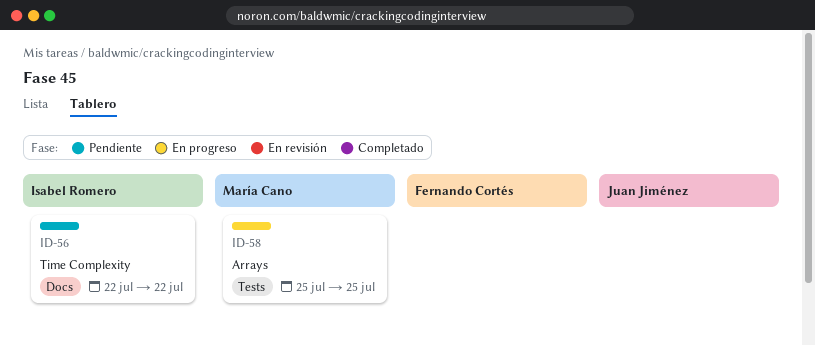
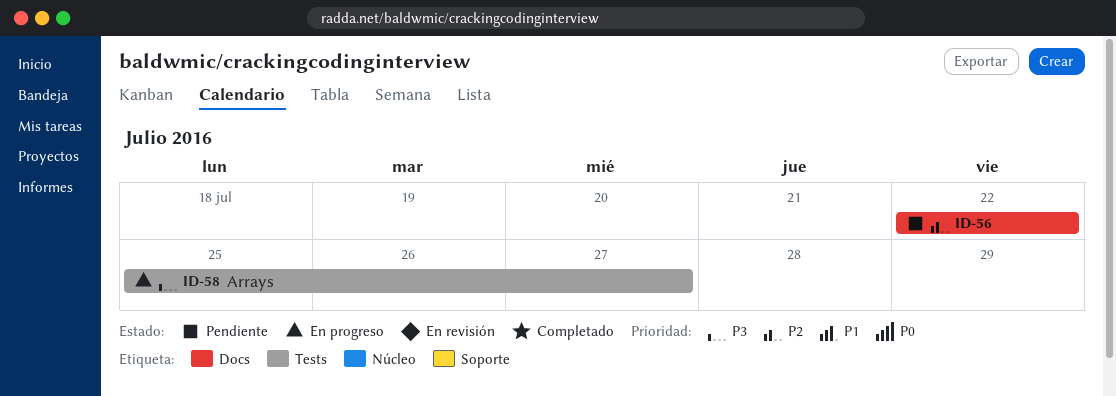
ID-58, due: Jul 25 -> Jul 27

